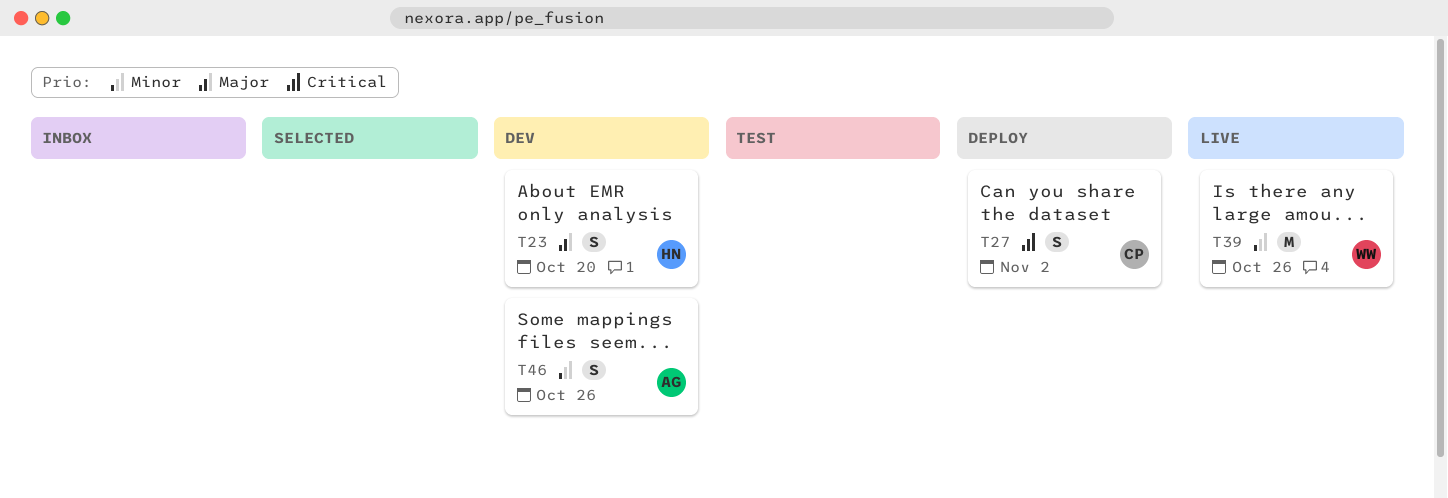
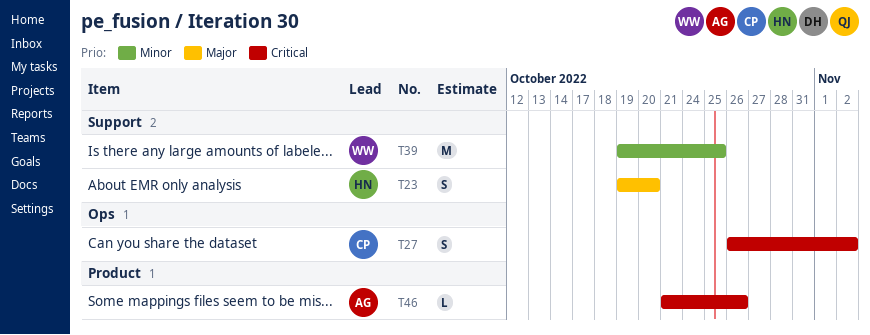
T39, due: Oct 26 -> Oct 25
T46, priority: Minor -> Critical
T46, estimate: S -> L

